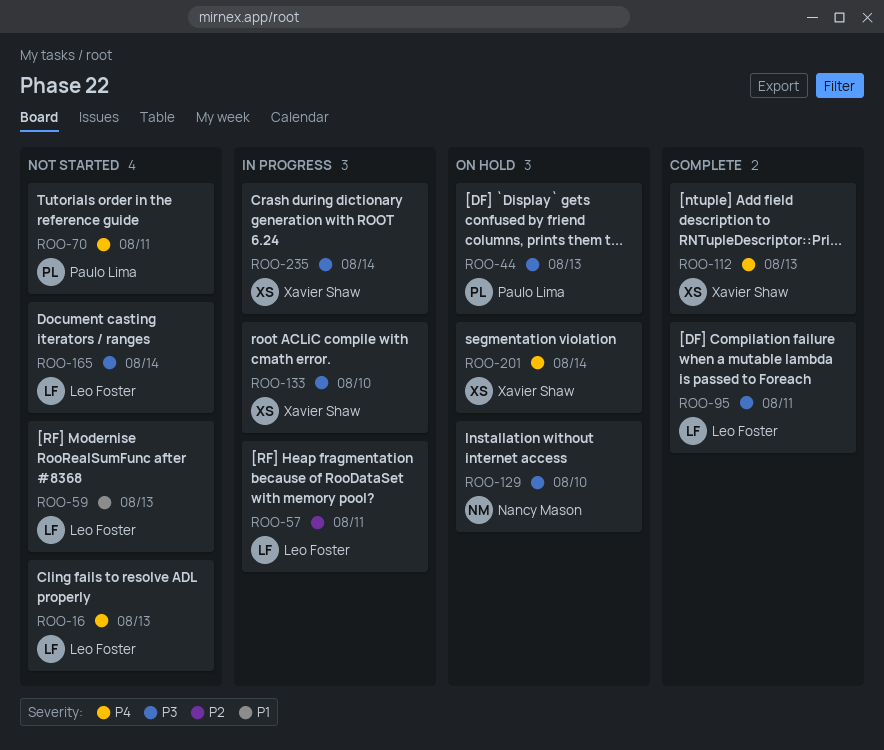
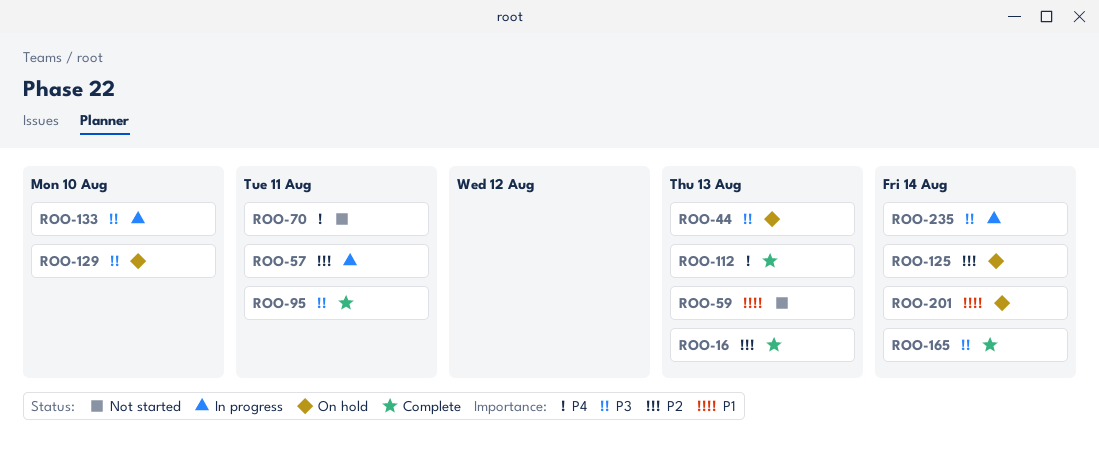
ROO-16, status: Not started -> Complete
ROO-16, priority: P4 -> P2
ROO-125: none -> present
ROO-165, status: Not started -> Complete
ROO-201, priority: P4 -> P1

